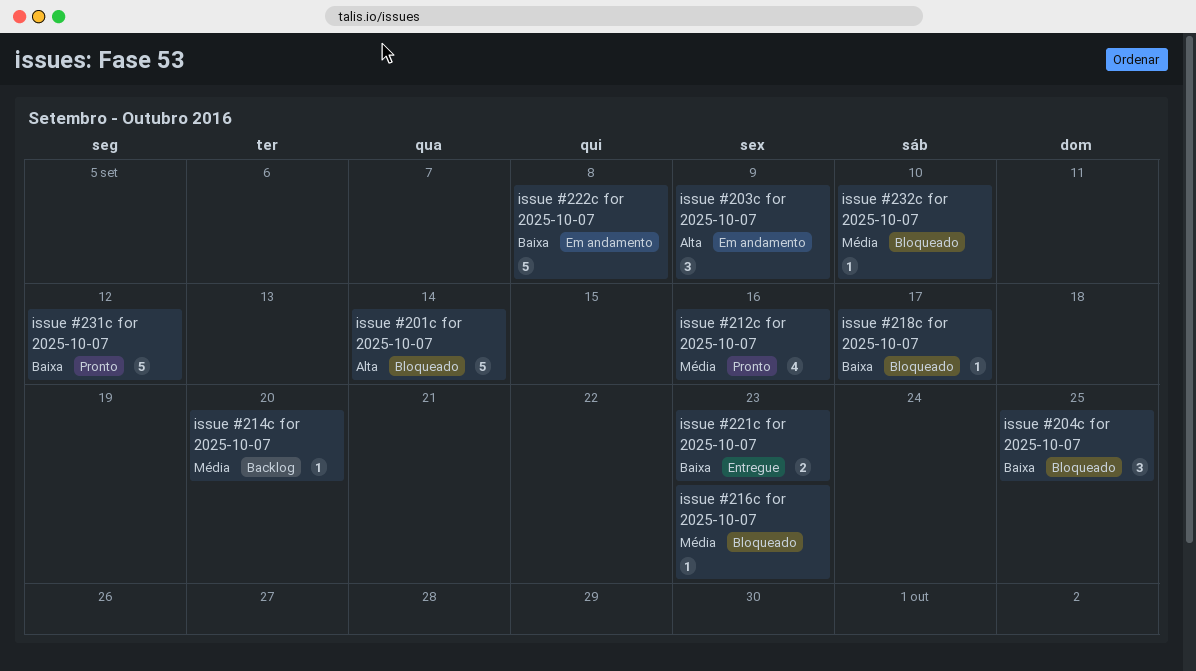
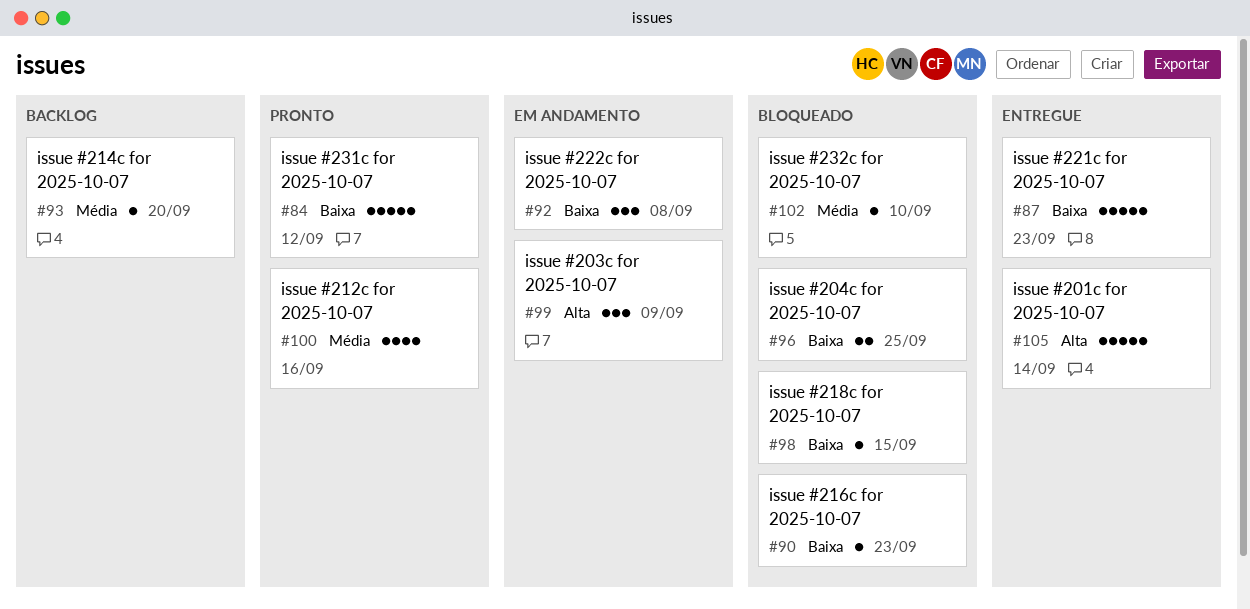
issue #201c for 2025-10-07, status: Bloqueado -> Entregue
issue #204c for 2025-10-07, estimate: 3 -> 2
issue #216c for 2025-10-07, priority: Média -> Baixa
issue #218c for 2025-10-07, due: Sep 17 -> Sep 15
issue #221c for 2025-10-07, estimate: 2 -> 5
issue #222c for 2025-10-07, estimate: 5 -> 3

